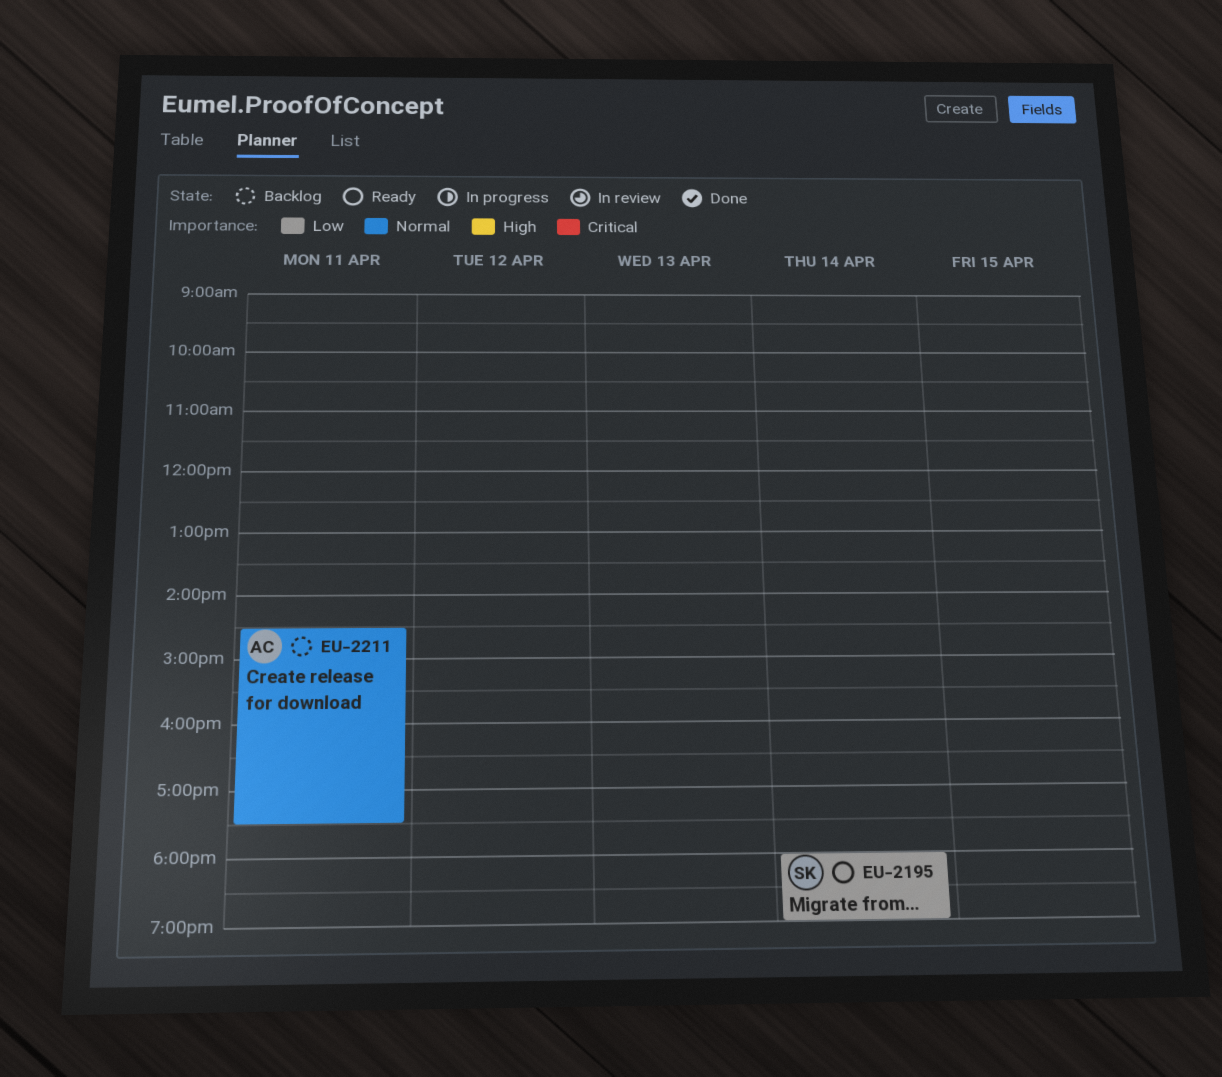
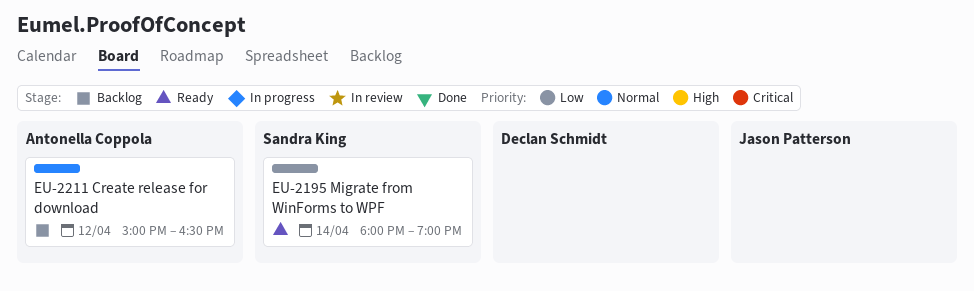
EU-2211, day: Apr 11 -> Apr 12
EU-2211, begins: 14:30 -> 15:00
EU-2211, ends: 17:30 -> 16:30

